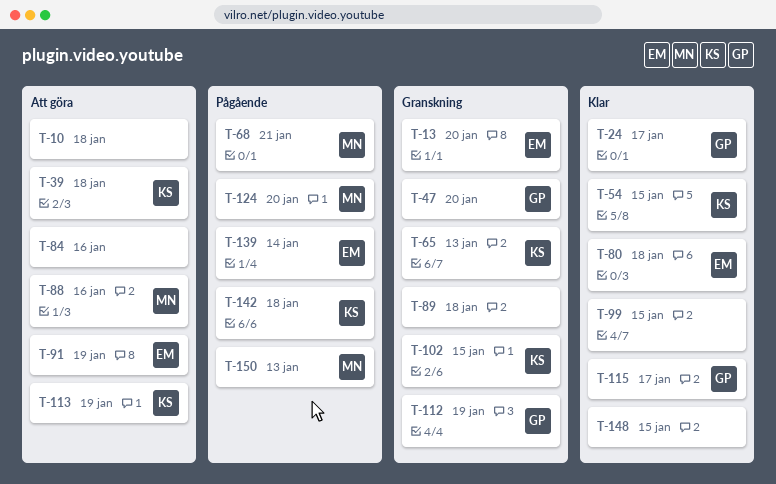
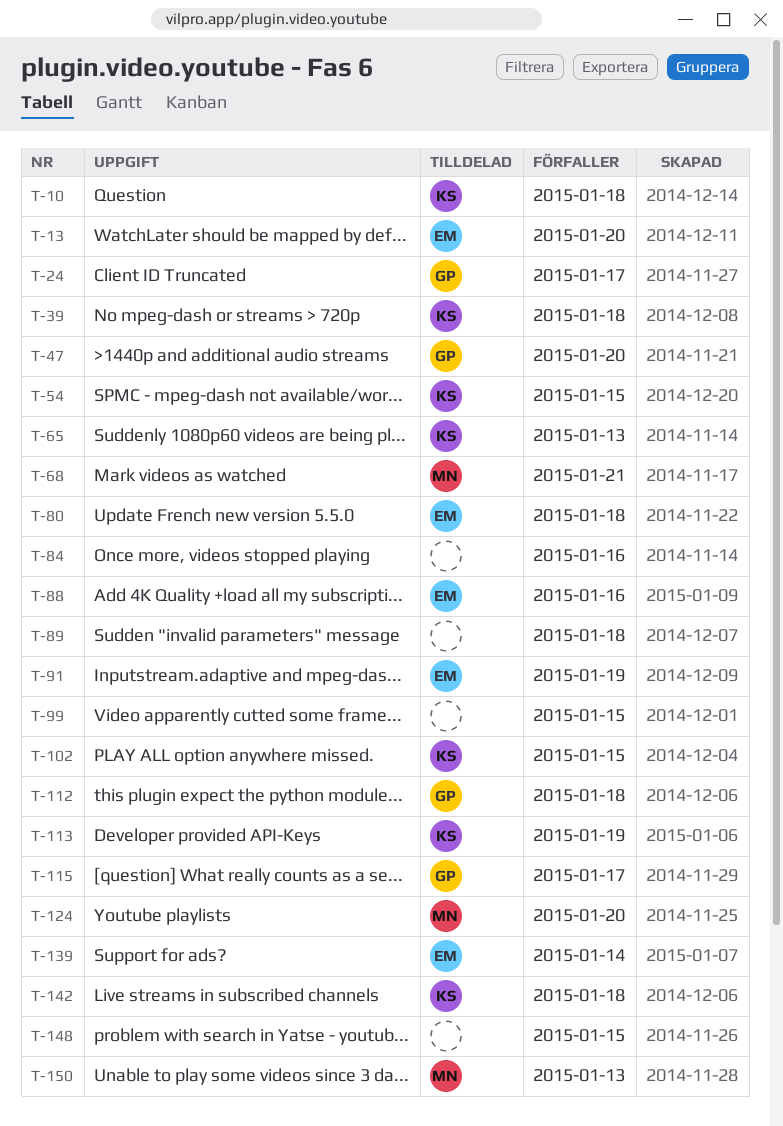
T-10, owner: none -> KS
T-88, owner: MN -> EM
T-112, due: Jan 19 -> Jan 18

